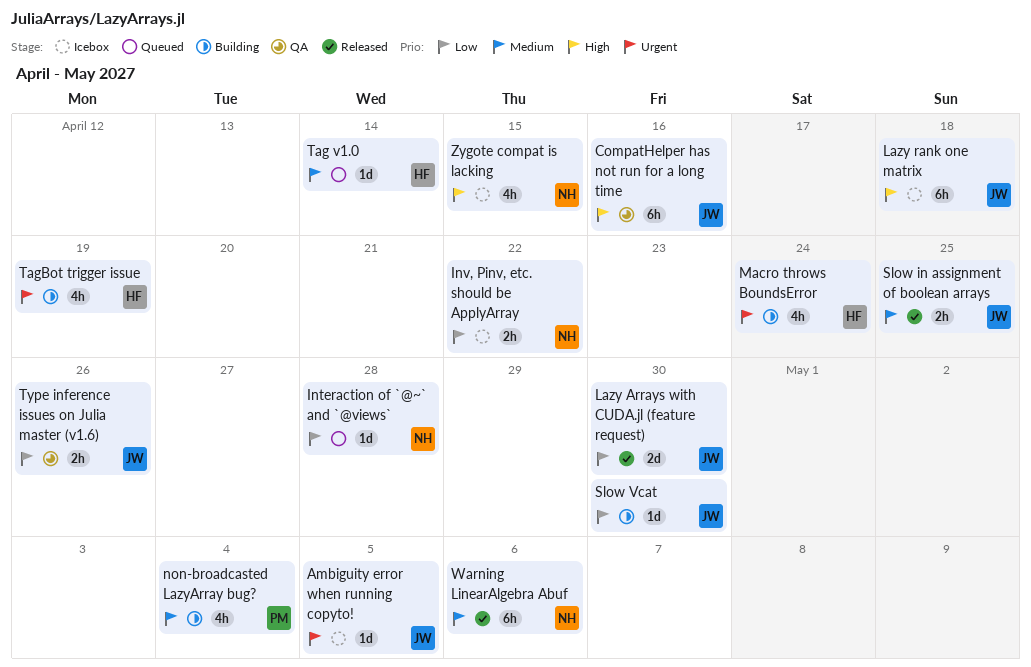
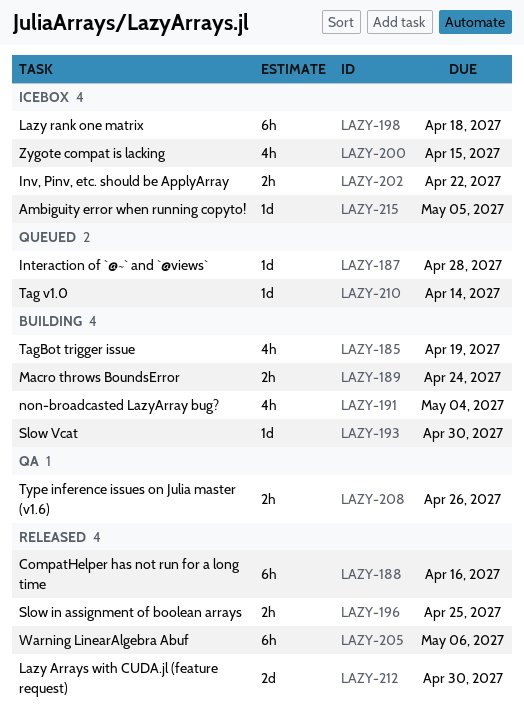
CompatHelper has not run for a long time, status: QA -> Released
Macro throws BoundsError, estimate: 4h -> 2h

